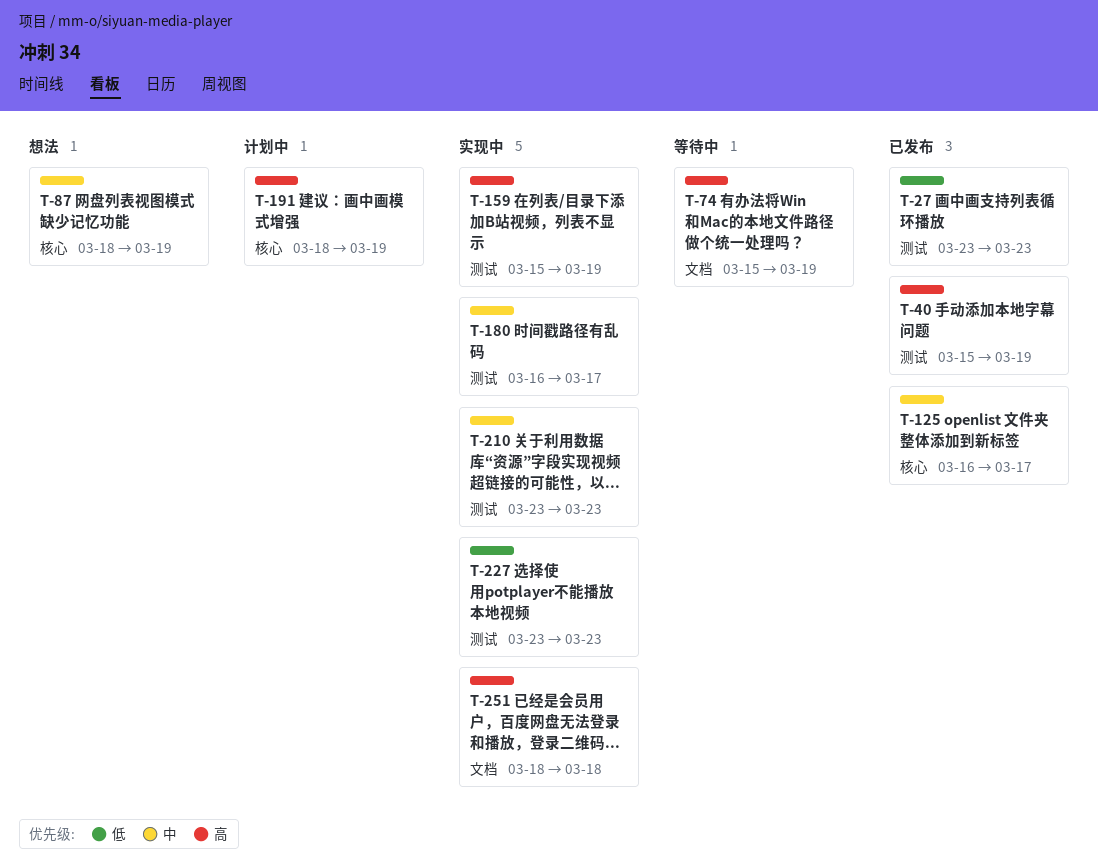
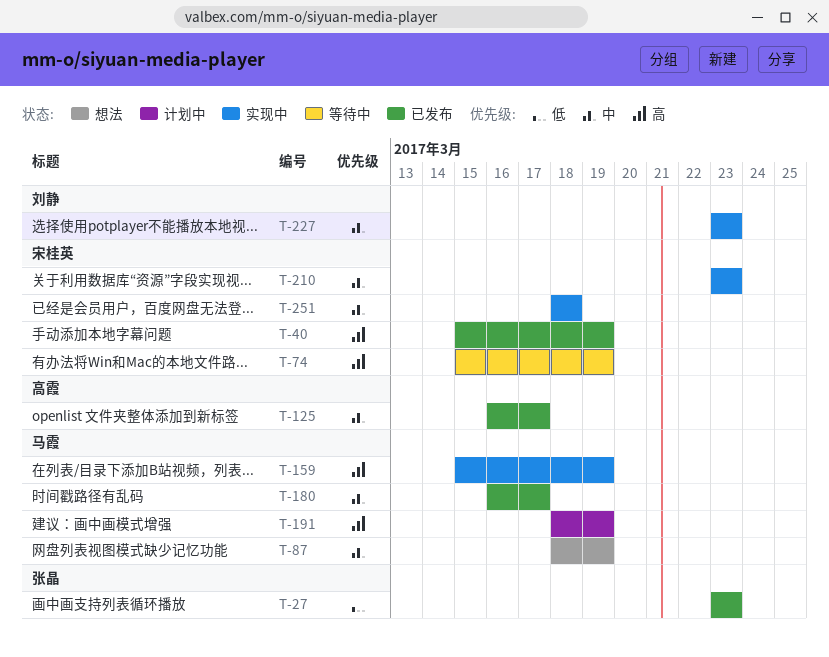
T-180, status: 实现中 -> 已发布
T-227, priority: 低 -> 中
T-251, priority: 高 -> 中

